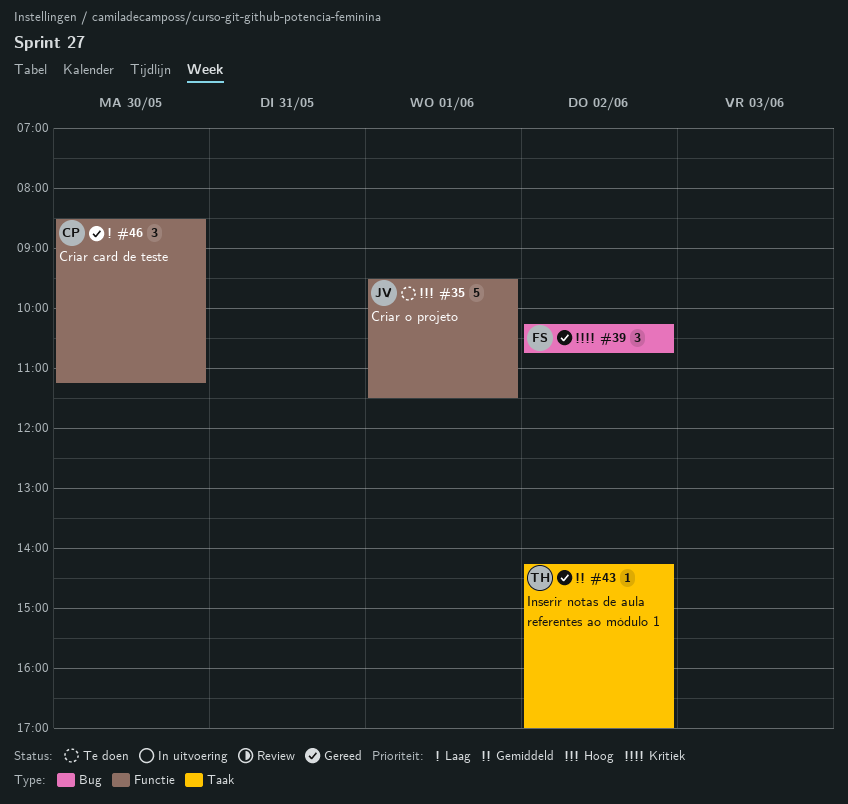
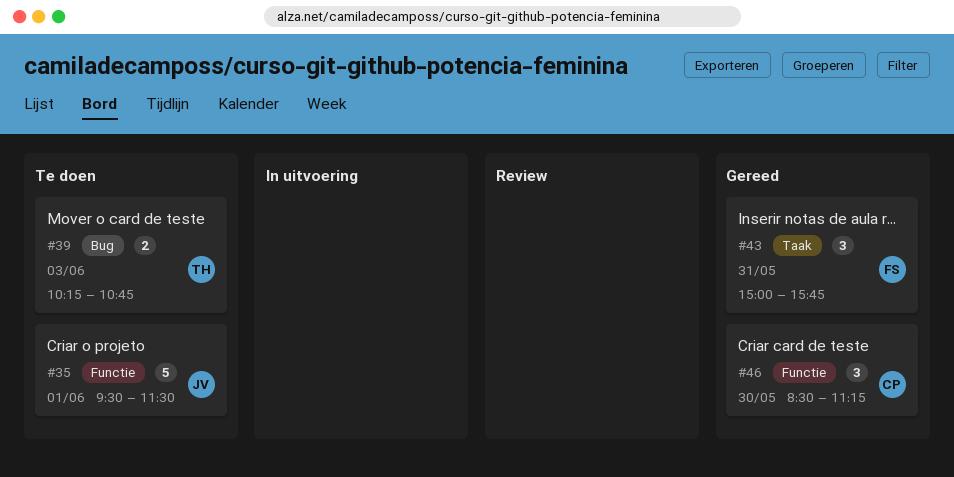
#39, status: Gereed -> Te doen
#39, owner: FS -> TH
#39, estimate: 3 -> 2
#39, day: Jun 2 -> Jun 3
#43, owner: TH -> FS
#43, estimate: 1 -> 3
#43, day: Jun 2 -> May 31
#43, begins: 14:15 -> 15:00
#43, ends: 17:00 -> 15:45

